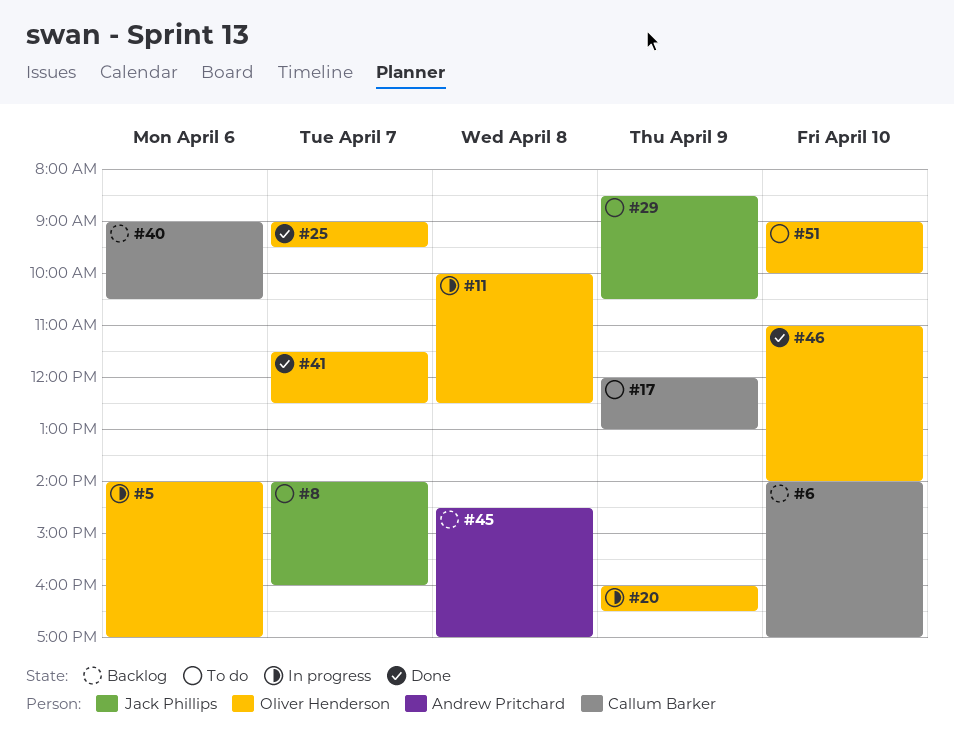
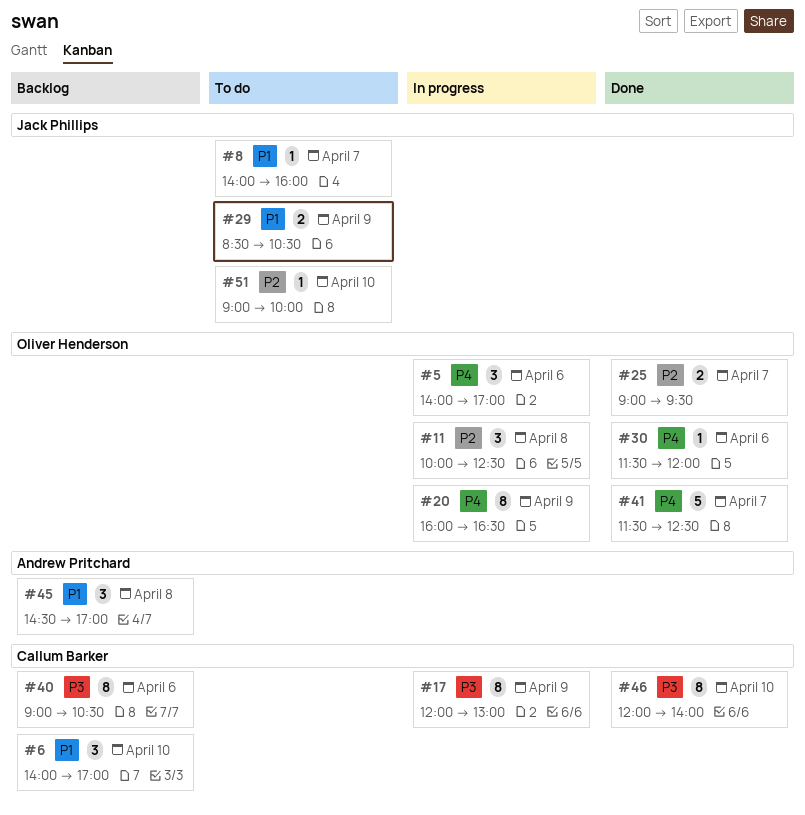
#17, status: To do -> In progress
#30: none -> present
#46, owner: Oliver Henderson -> Callum Barker
#46, begins: 11:00 -> 12:00
#51, owner: Oliver Henderson -> Jack Phillips

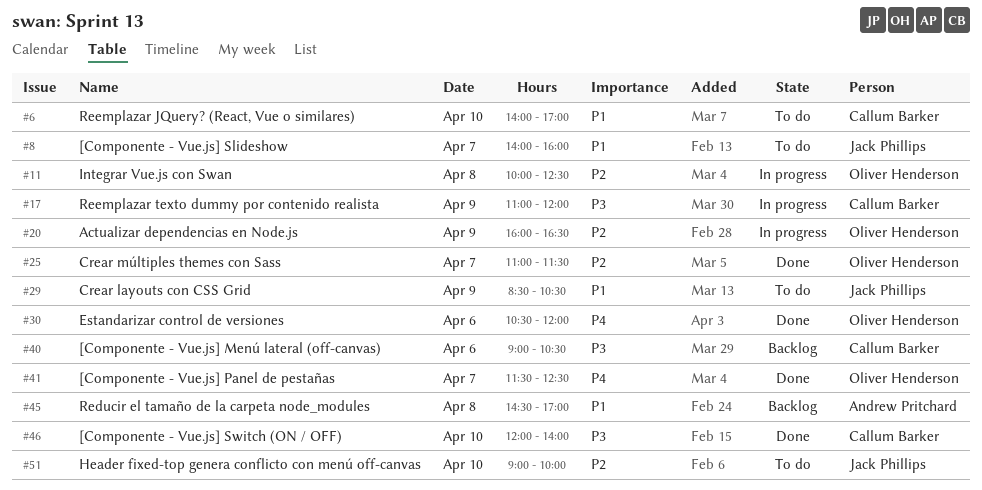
#5: present -> none
#6, status: Backlog -> To do
#17, begins: 12:00 -> 11:00
#17, ends: 13:00 -> 12:00
#20, priority: P4 -> P2
#25, begins: 09:00 -> 11:00
#25, ends: 09:30 -> 11:30
#30, begins: 11:30 -> 10:30

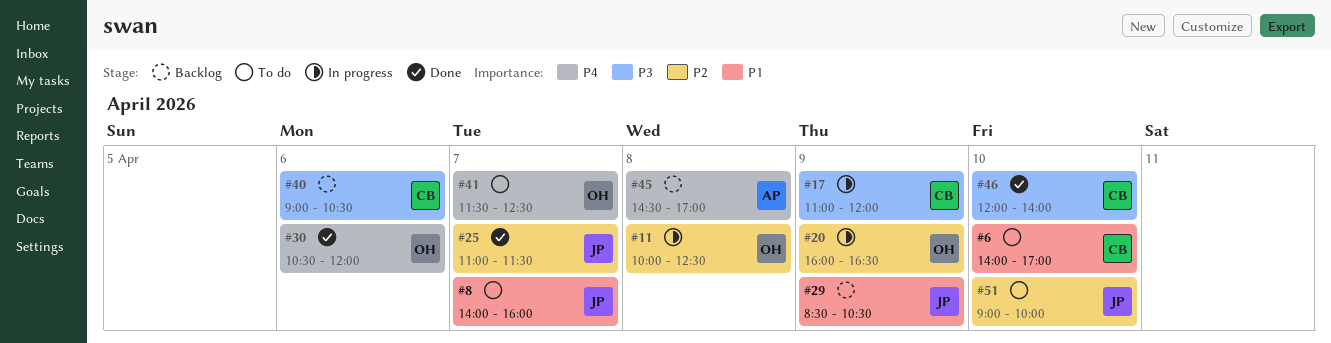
#25, owner: Oliver Henderson -> Jack Phillips
#29, status: To do -> Backlog
#41, status: Done -> To do
#45, priority: P1 -> P4

